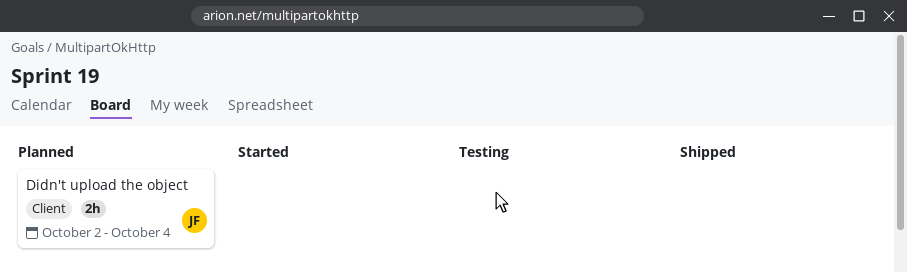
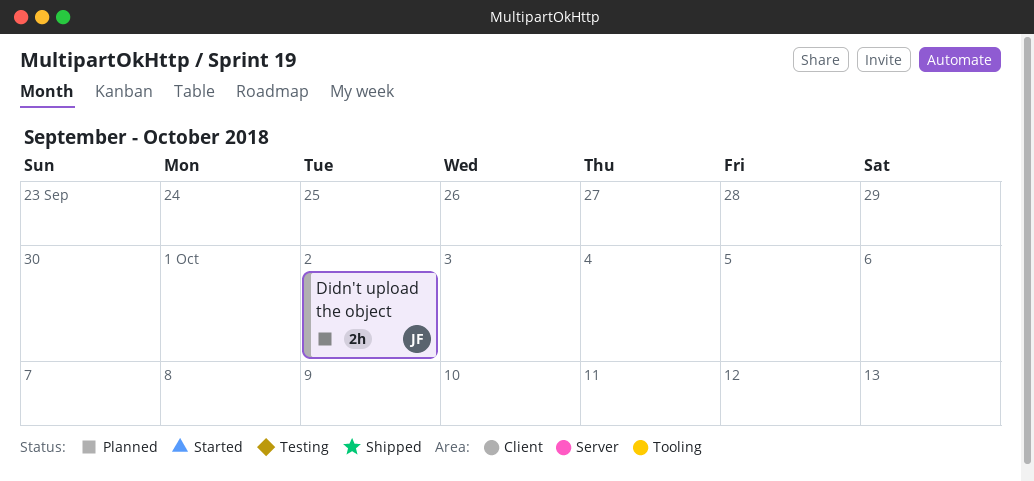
Didn't upload the object, due: Oct 4 -> Oct 2

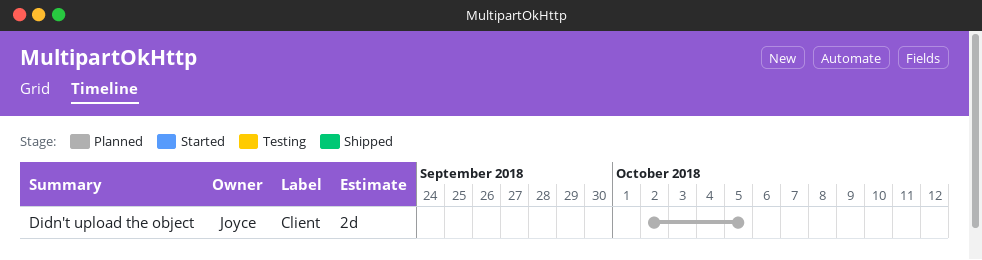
Didn't upload the object, estimate: 2h -> 2d
Didn't upload the object, due: Oct 2 -> Oct 5

